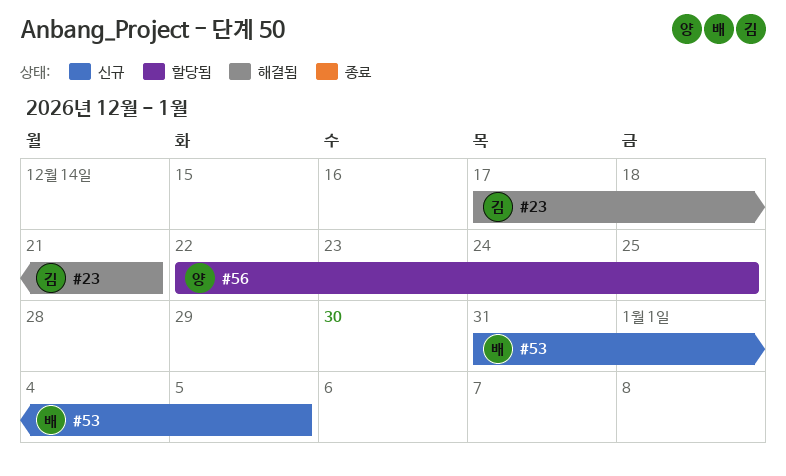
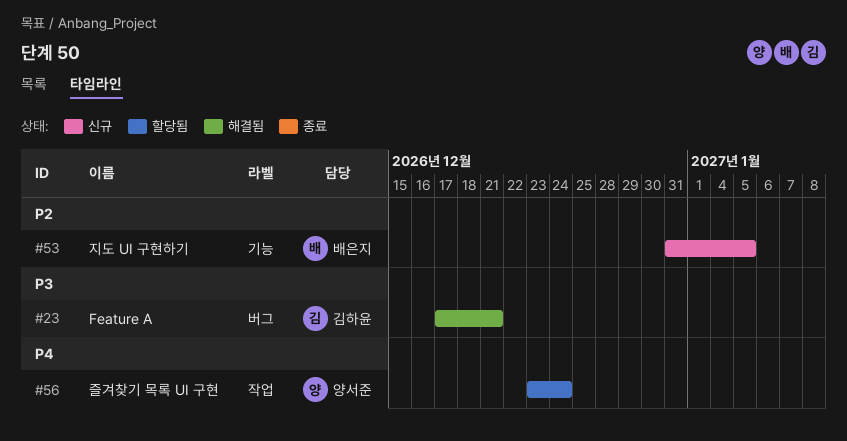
#56, start: Dec 22 -> Dec 23
#56, due: Dec 25 -> Dec 24

